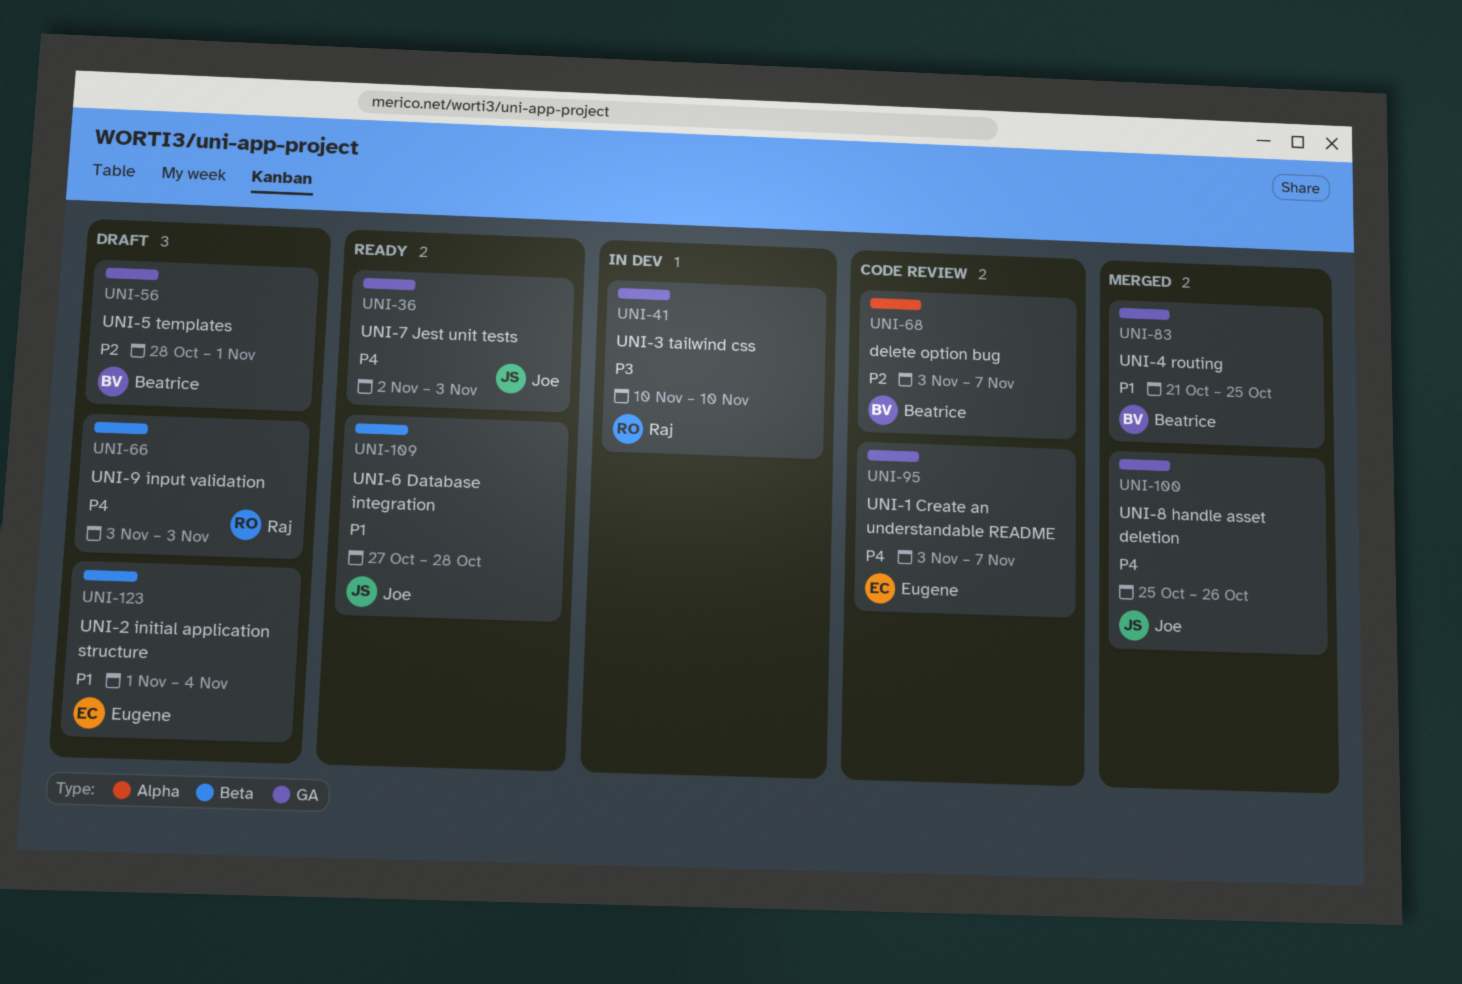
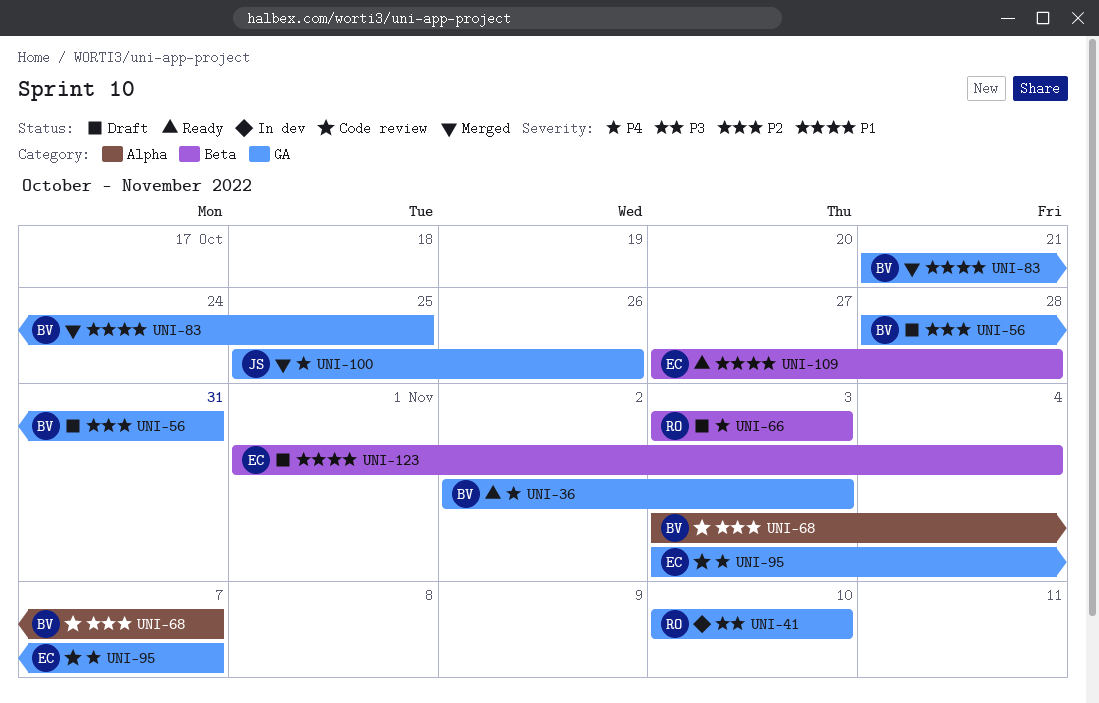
UNI-36, owner: Joe -> Beatrice
UNI-56, due: Nov 1 -> Oct 31
UNI-109, owner: Joe -> Eugene

